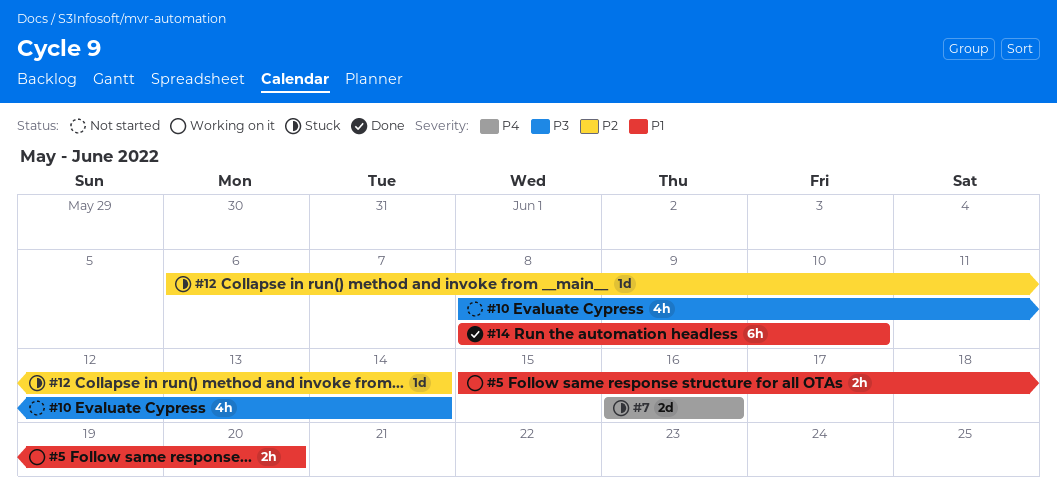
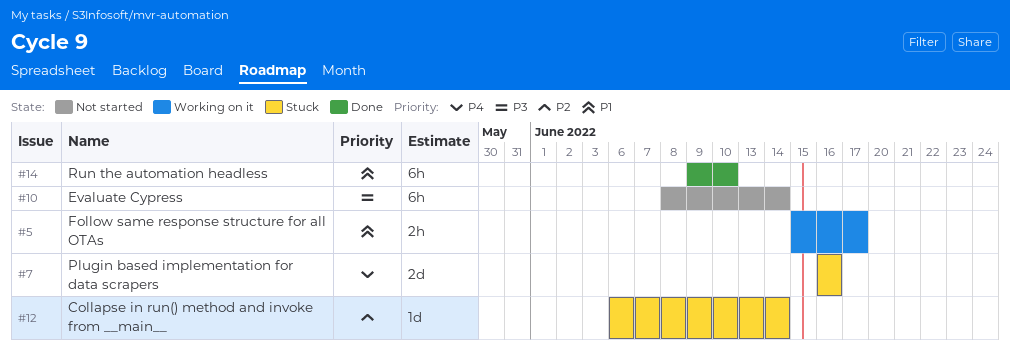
#5, due: Jun 20 -> Jun 17
#10, estimate: 4h -> 6h
#14, start: Jun 8 -> Jun 9

